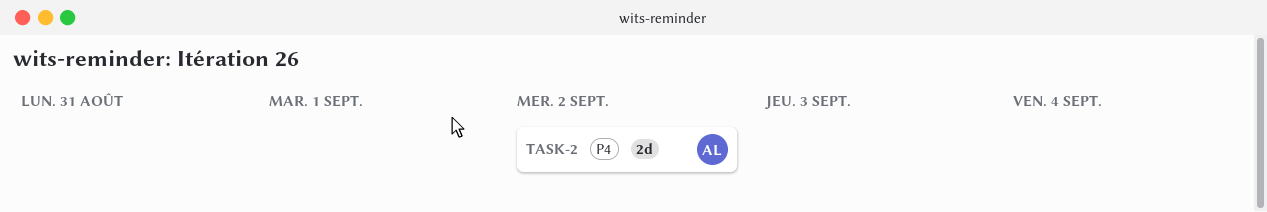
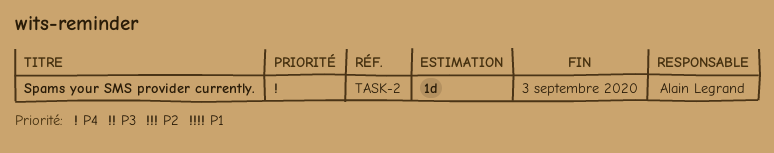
TASK-2, estimate: 2d -> 1d
TASK-2, due: Sep 2 -> Sep 3

